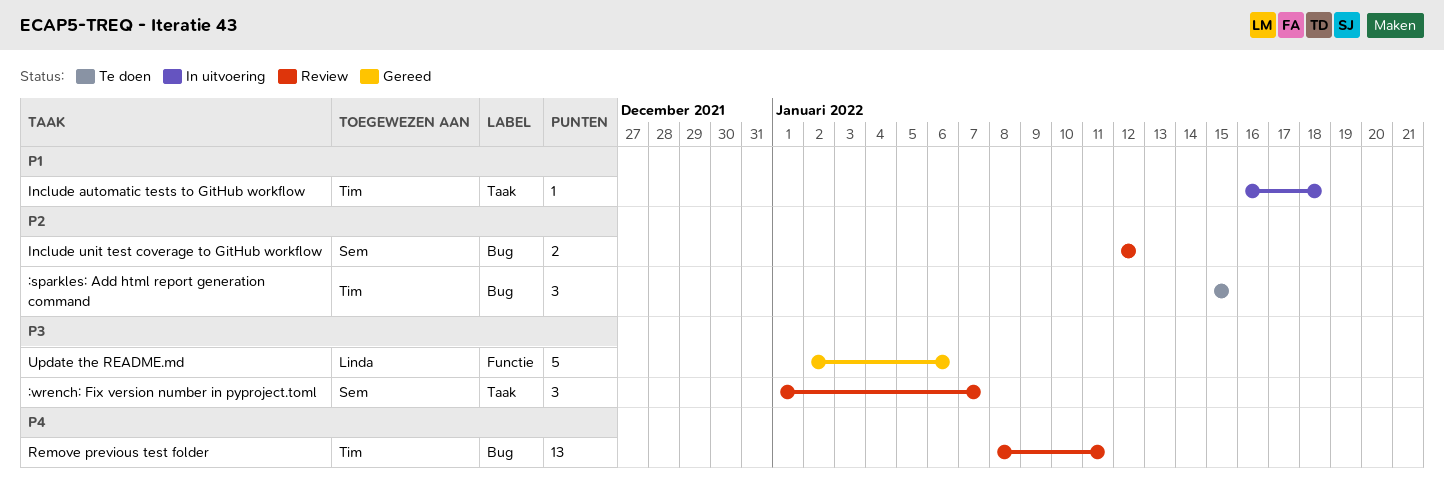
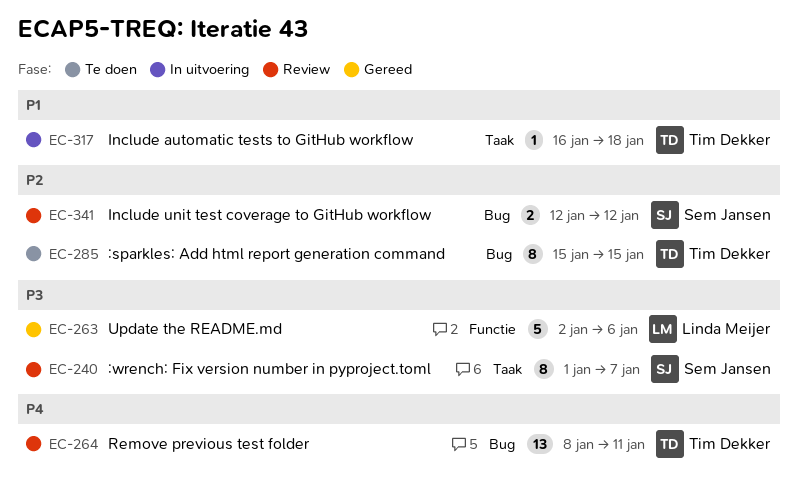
:sparkles: Add html report generation command, estimate: 3 -> 8
:wrench: Fix version number in pyproject.toml, estimate: 3 -> 8

